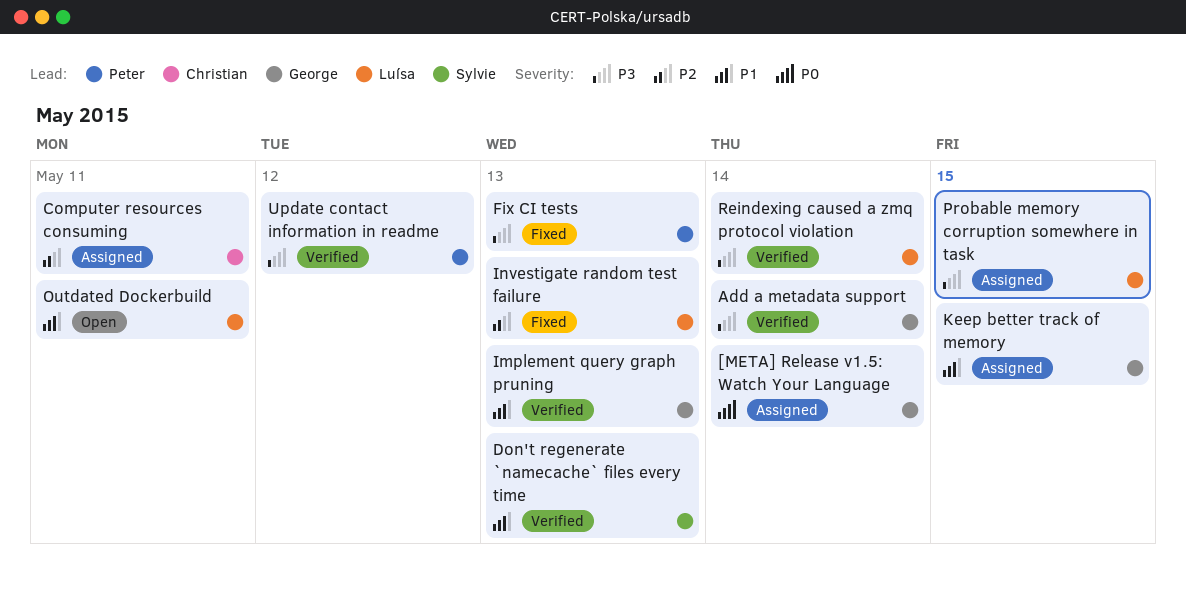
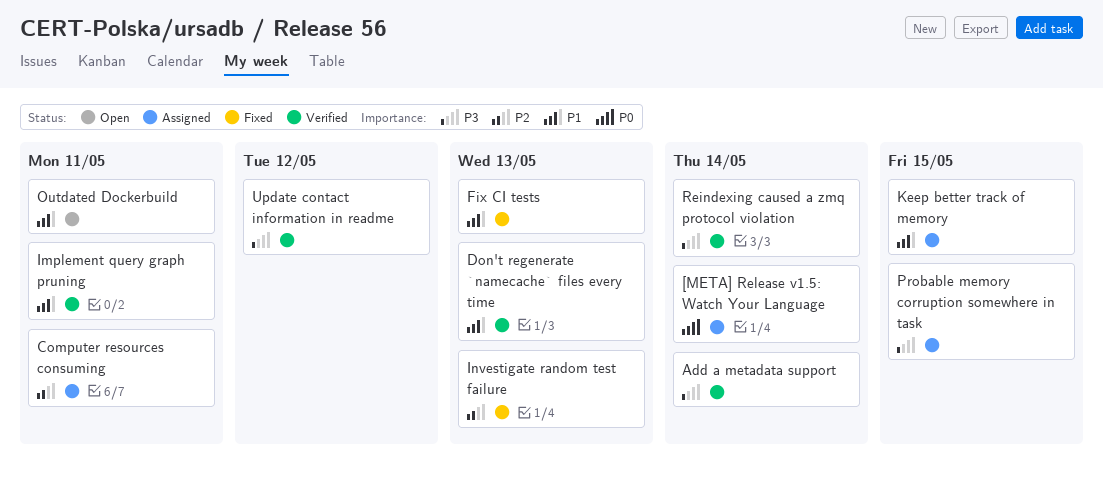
Fix CI tests, priority: P3 -> P1
Implement query graph pruning, due: May 13 -> May 11

